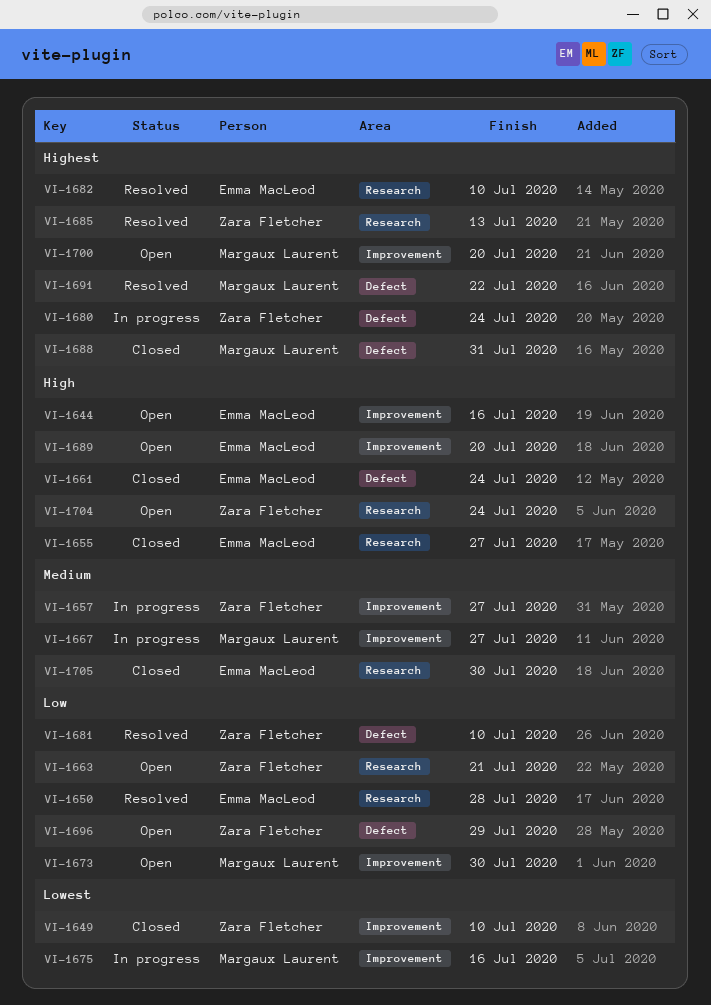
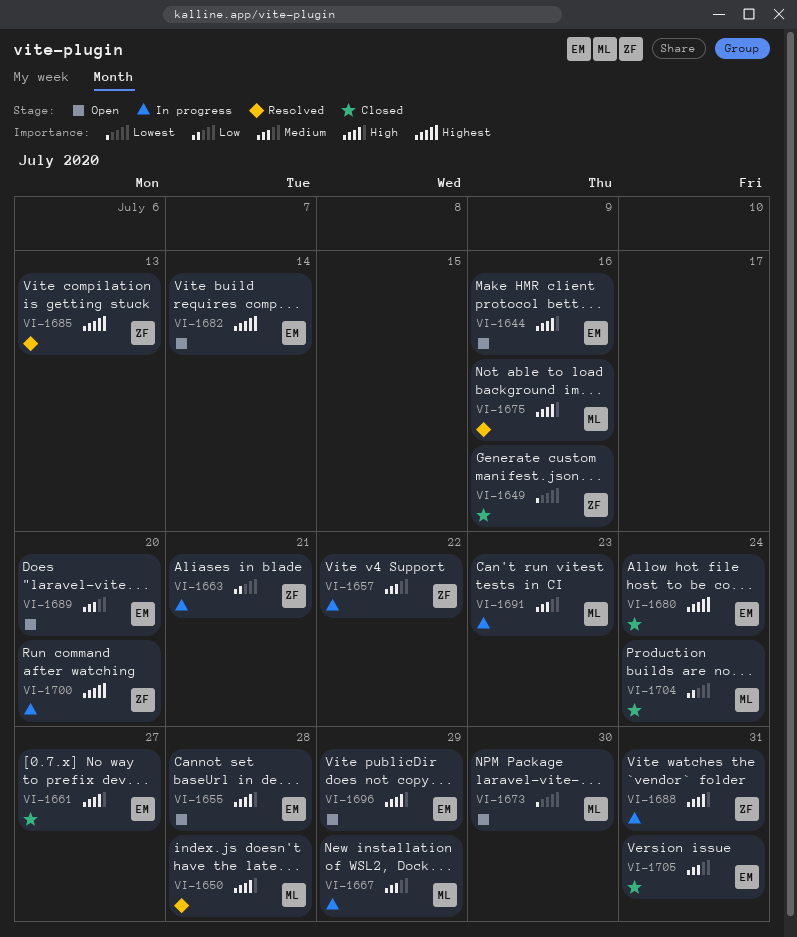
VI-1649, due: Jul 10 -> Jul 16
VI-1650, owner: Emma MacLeod -> Margaux Laurent
VI-1650, priority: Low -> High
VI-1655, status: Closed -> Open
VI-1655, due: Jul 27 -> Jul 28
VI-1657, due: Jul 27 -> Jul 22
VI-1661, due: Jul 24 -> Jul 27
VI-1663, status: Open -> In progress
VI-1667, due: Jul 27 -> Jul 29
VI-1673, priority: Low -> Lowest
VI-1675, status: In progress -> Resolved
VI-1675, priority: Lowest -> High
VI-1680, status: In progress -> Closed
VI-1680, owner: Zara Fletcher -> Emma MacLeod
VI-1681: present -> none
VI-1682, status: Resolved -> Open
VI-1682, due: Jul 10 -> Jul 14
VI-1688, status: Closed -> In progress
VI-1688, owner: Margaux Laurent -> Zara Fletcher
VI-1688, priority: Highest -> High
VI-1689, priority: High -> Medium
VI-1691, status: Resolved -> In progress
VI-1691, priority: Highest -> Medium
VI-1691, due: Jul 22 -> Jul 23
VI-1696, owner: Zara Fletcher -> Emma MacLeod
VI-1696, priority: Low -> High
VI-1700, status: Open -> In progress
VI-1700, owner: Margaux Laurent -> Zara Fletcher
VI-1704, status: Open -> Closed
VI-1704, owner: Zara Fletcher -> Margaux Laurent
VI-1704, priority: High -> Low
VI-1705, due: Jul 30 -> Jul 31

